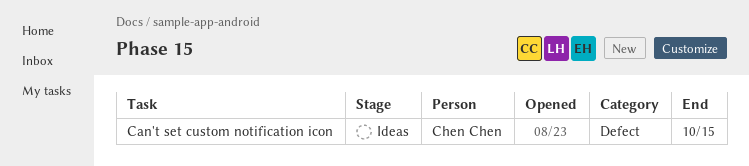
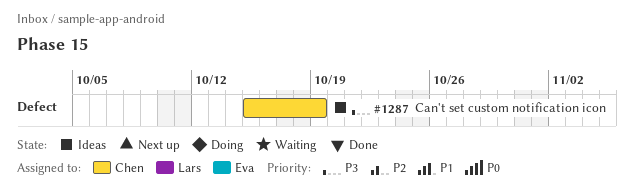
Can't set custom notification icon, due: Oct 15 -> Oct 19

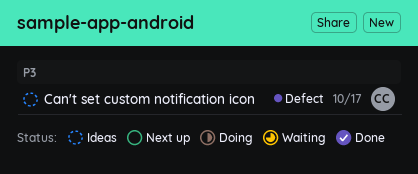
Can't set custom notification icon, due: Oct 19 -> Oct 17

